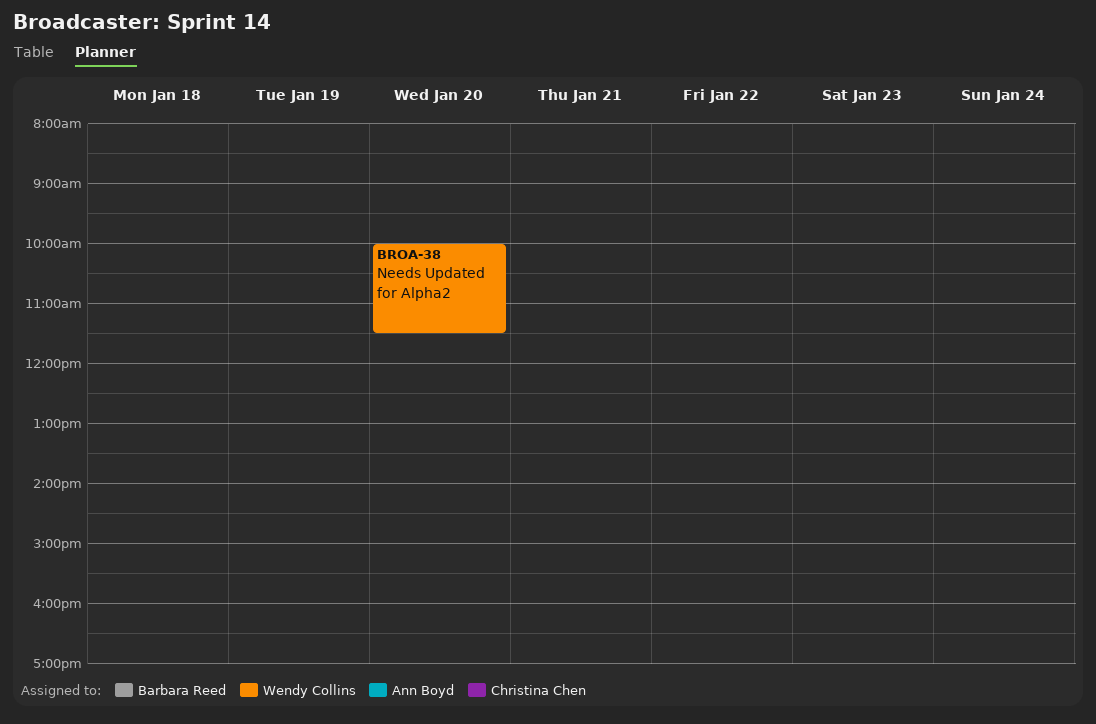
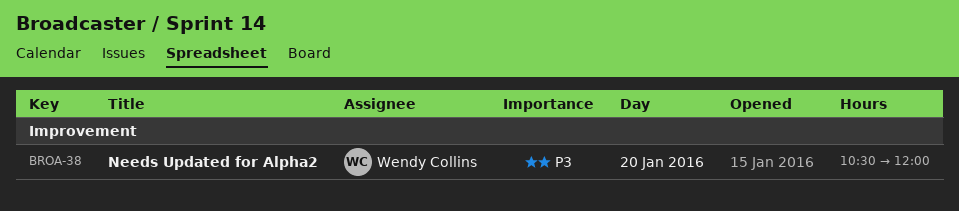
BROA-38, begins: 10:00 -> 10:30
BROA-38, ends: 11:30 -> 12:00

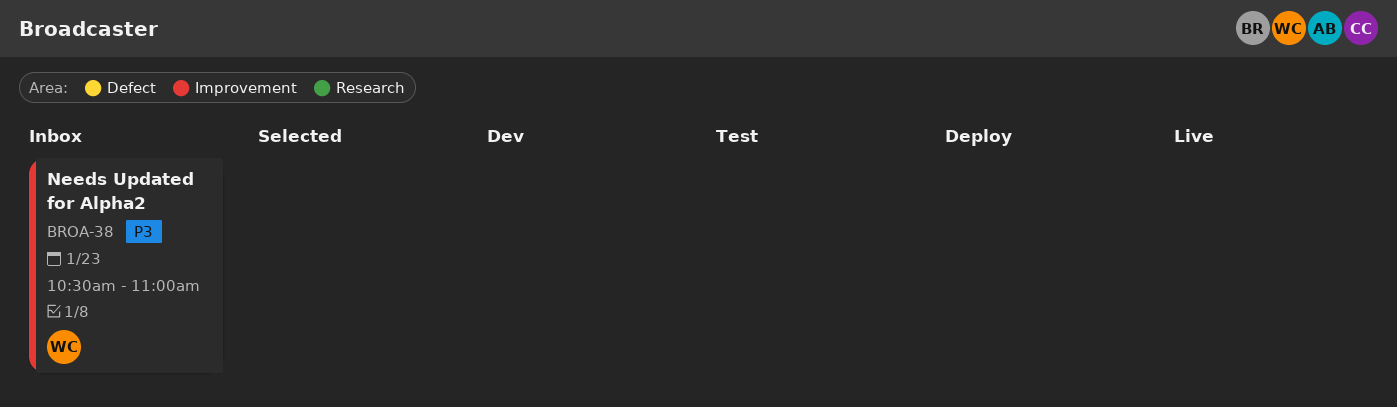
BROA-38, day: Jan 20 -> Jan 23
BROA-38, ends: 12:00 -> 11:00

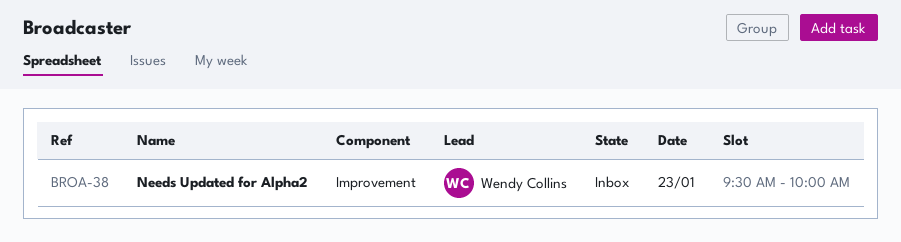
BROA-38, begins: 10:30 -> 09:30
BROA-38, ends: 11:00 -> 10:00

